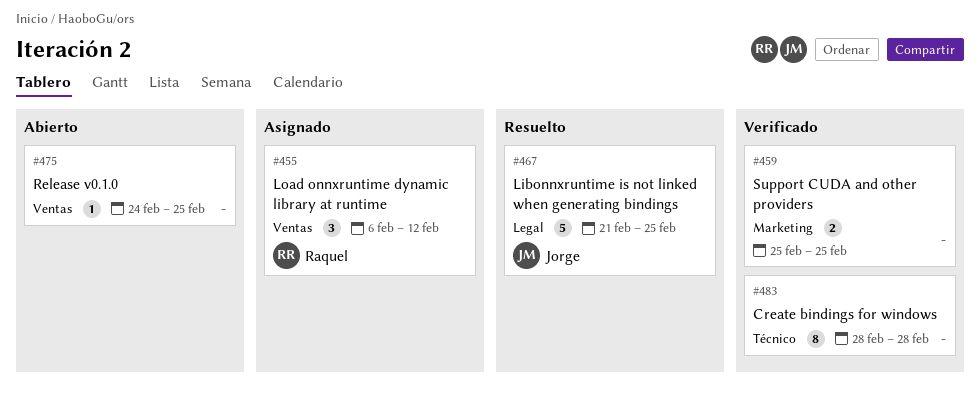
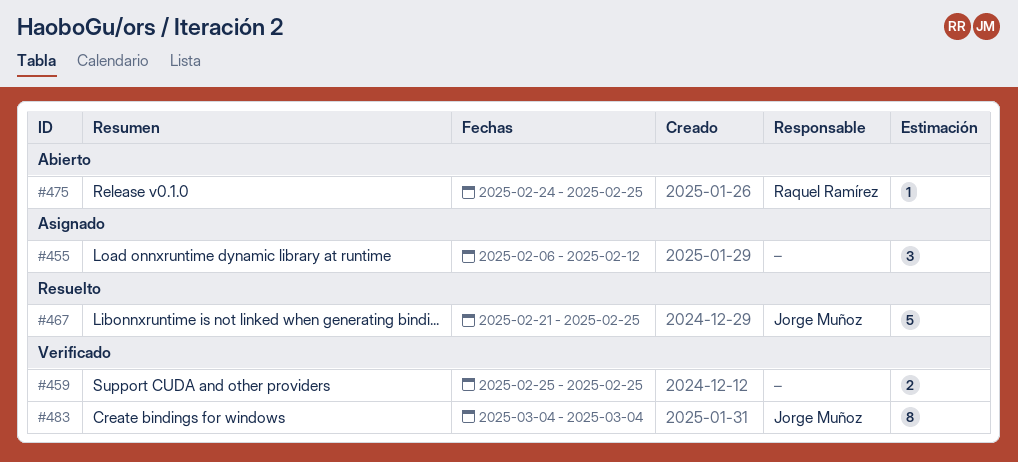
#455, owner: Raquel Ramírez -> none
#475, owner: none -> Raquel Ramírez
#483, owner: none -> Jorge Muñoz
#483, start: Feb 28 -> Mar 4
#483, due: Feb 28 -> Mar 4

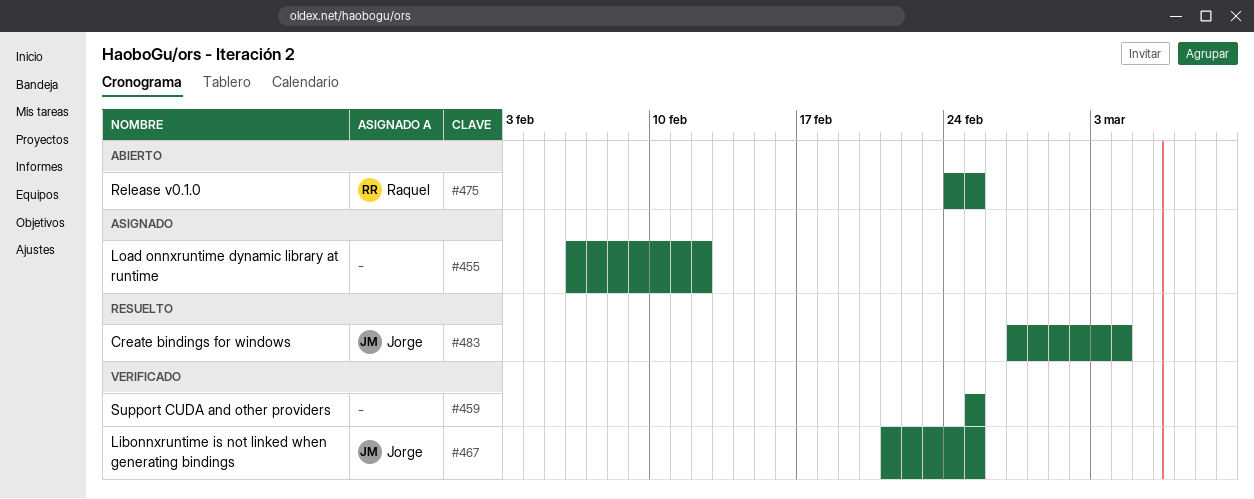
#467, status: Resuelto -> Verificado
#483, status: Verificado -> Resuelto
#483, start: Mar 4 -> Feb 27

